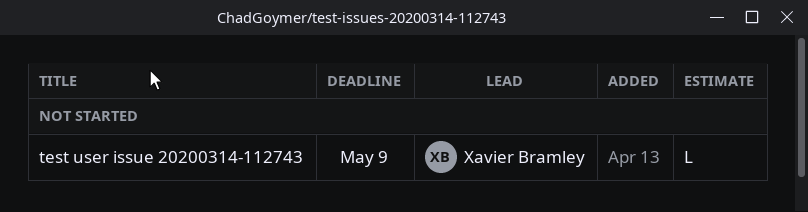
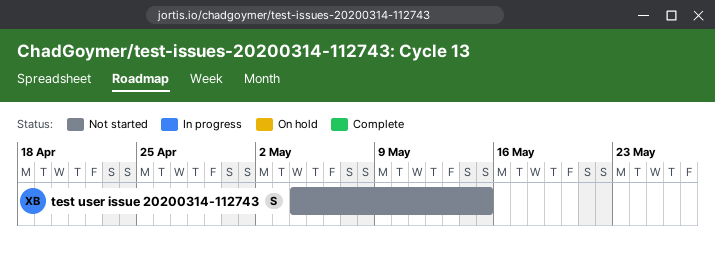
test user issue 20200314-112743, estimate: L -> S
test user issue 20200314-112743, due: May 9 -> May 15

